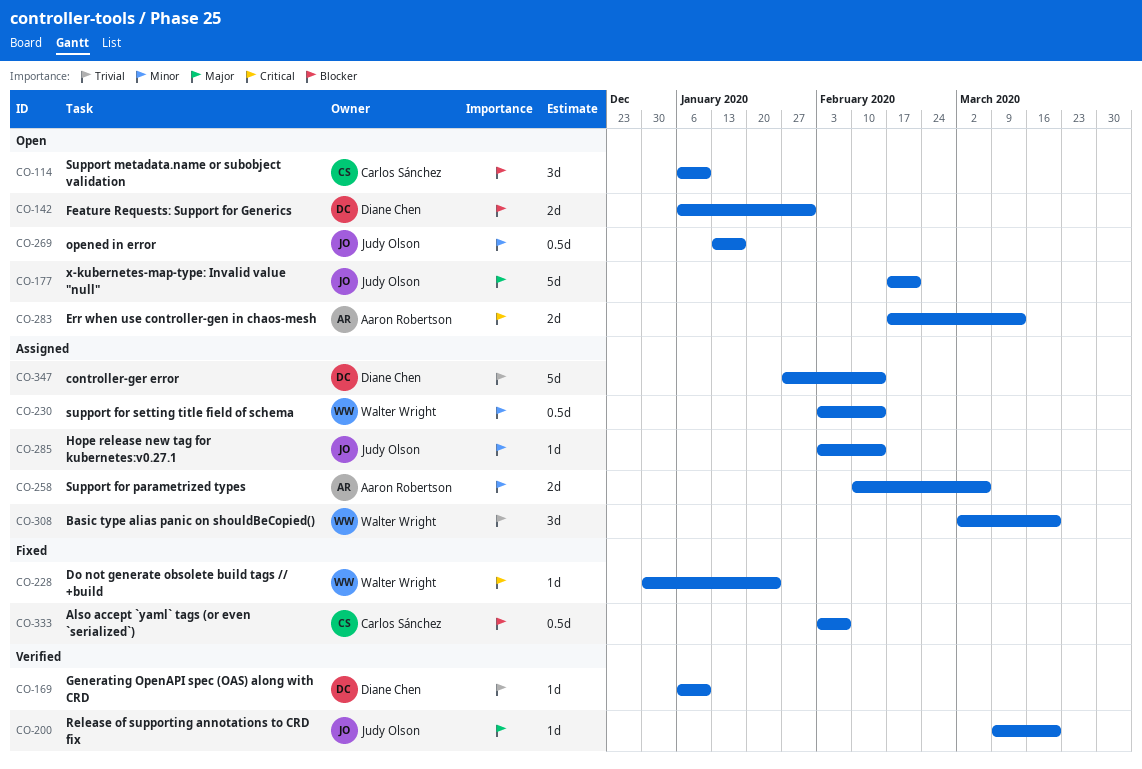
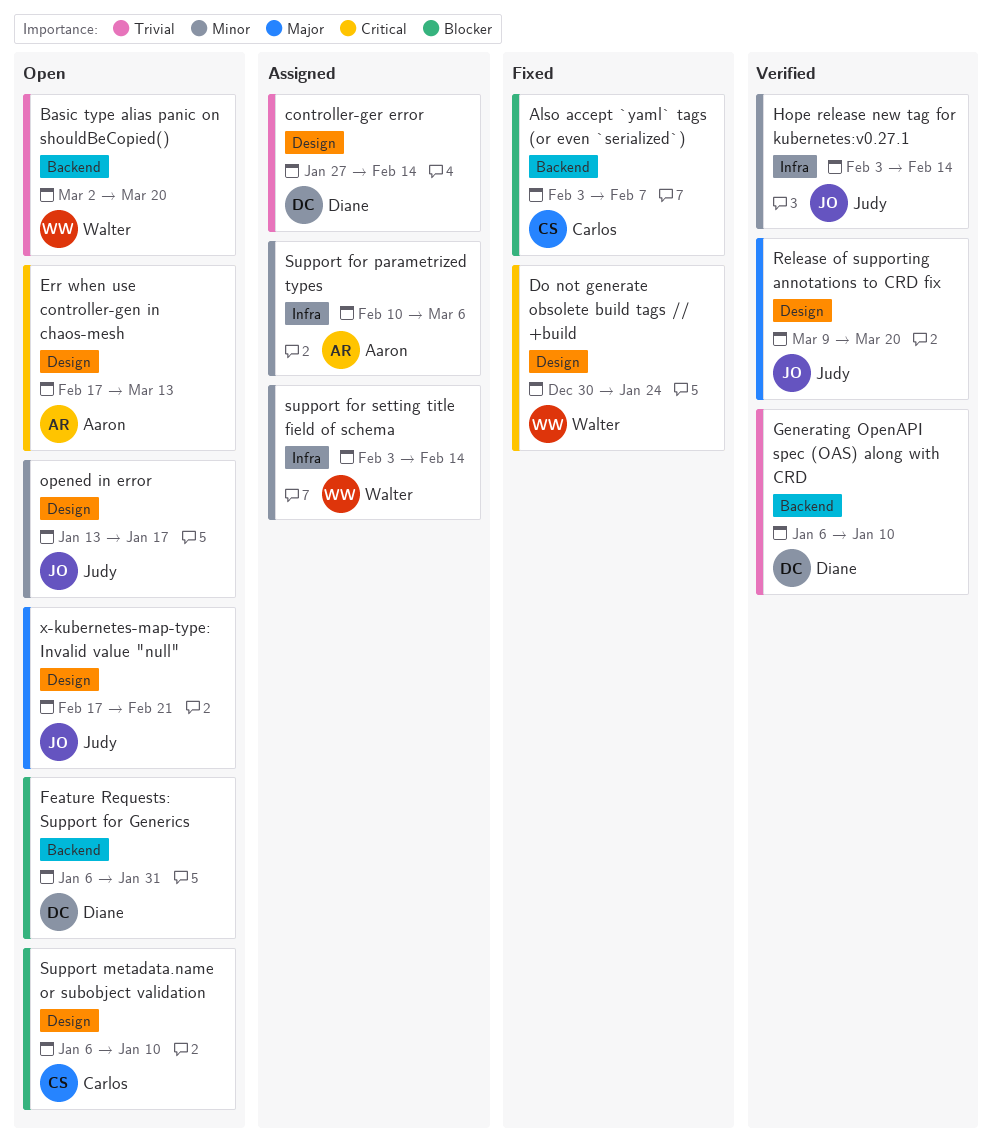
Basic type alias panic on shouldBeCopied(), status: Assigned -> Open
Hope release new tag for kubernetes:v0.27.1, status: Assigned -> Verified

